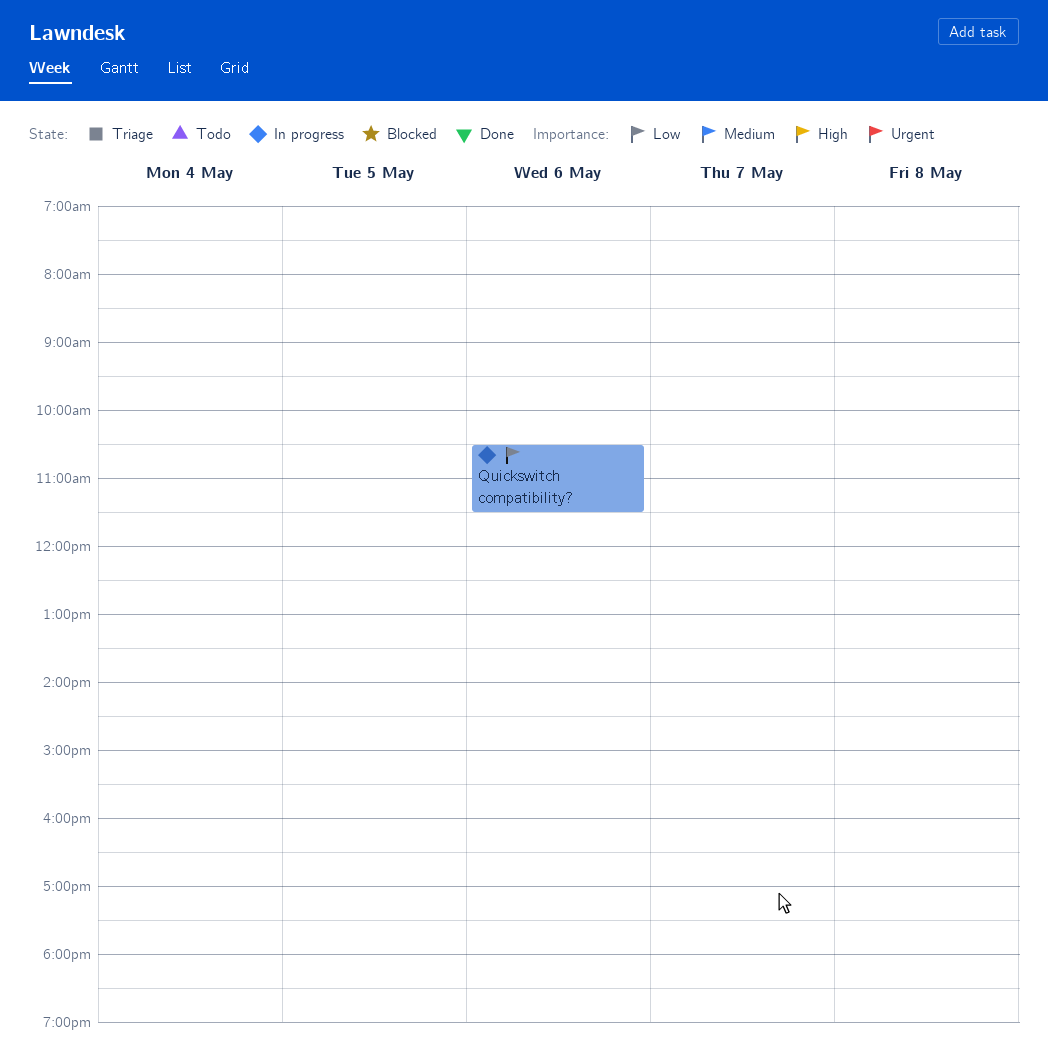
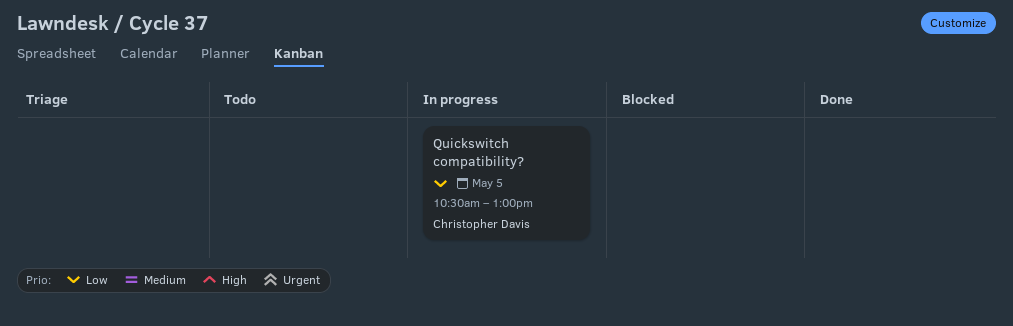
Quickswitch compatibility?, day: May 6 -> May 5
Quickswitch compatibility?, ends: 11:30 -> 13:00

